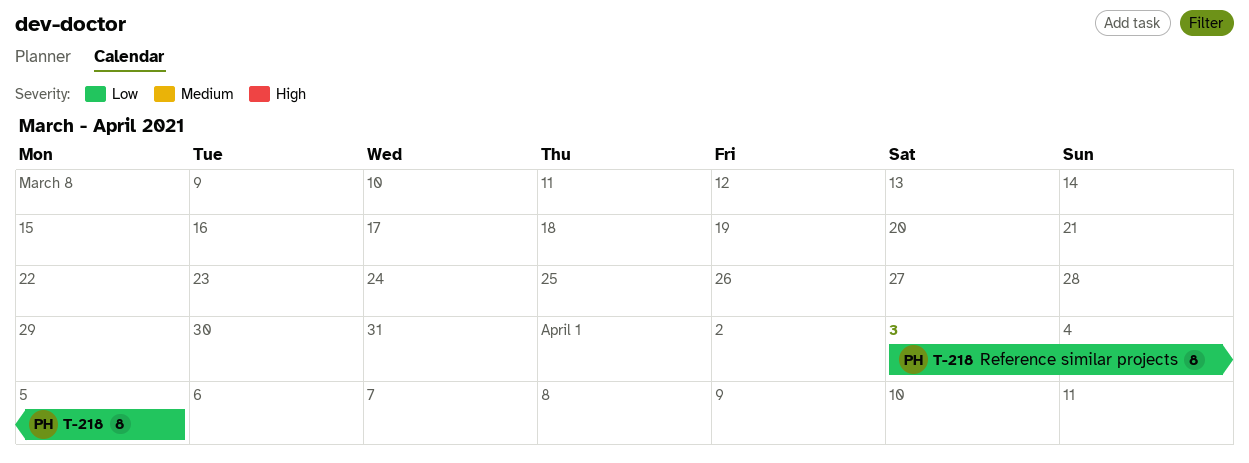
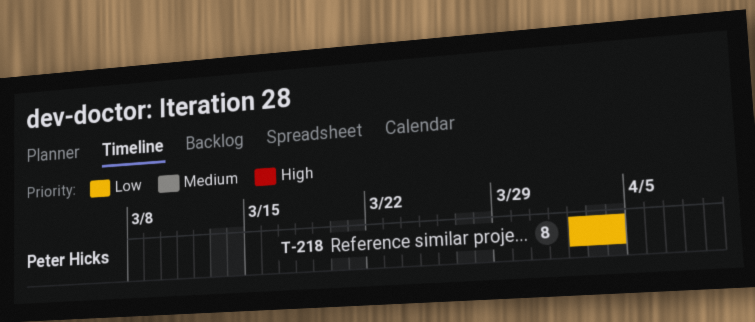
T-218, start: Apr 3 -> Apr 2
T-218, due: Apr 5 -> Apr 4

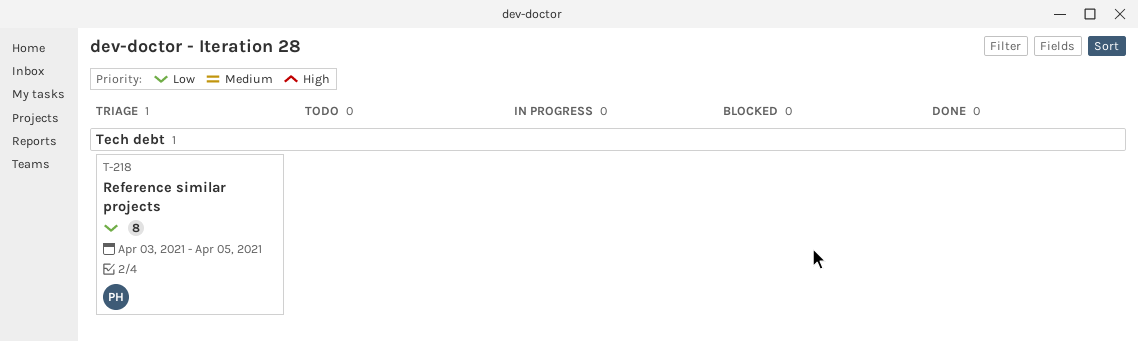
T-218, start: Apr 2 -> Apr 3
T-218, due: Apr 4 -> Apr 5

